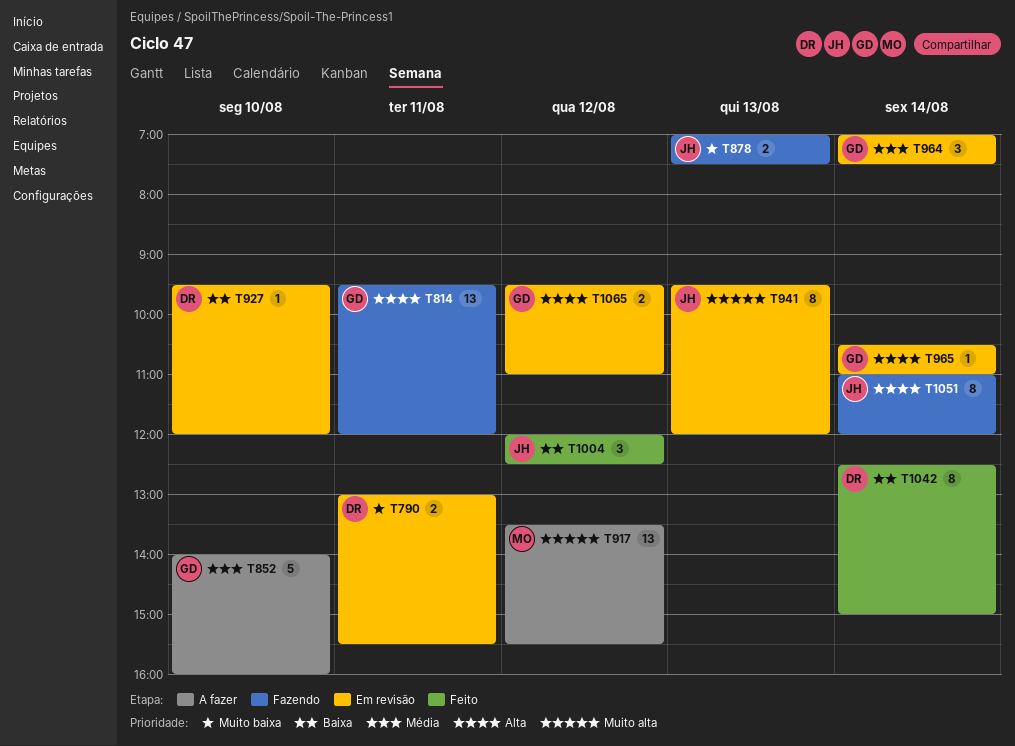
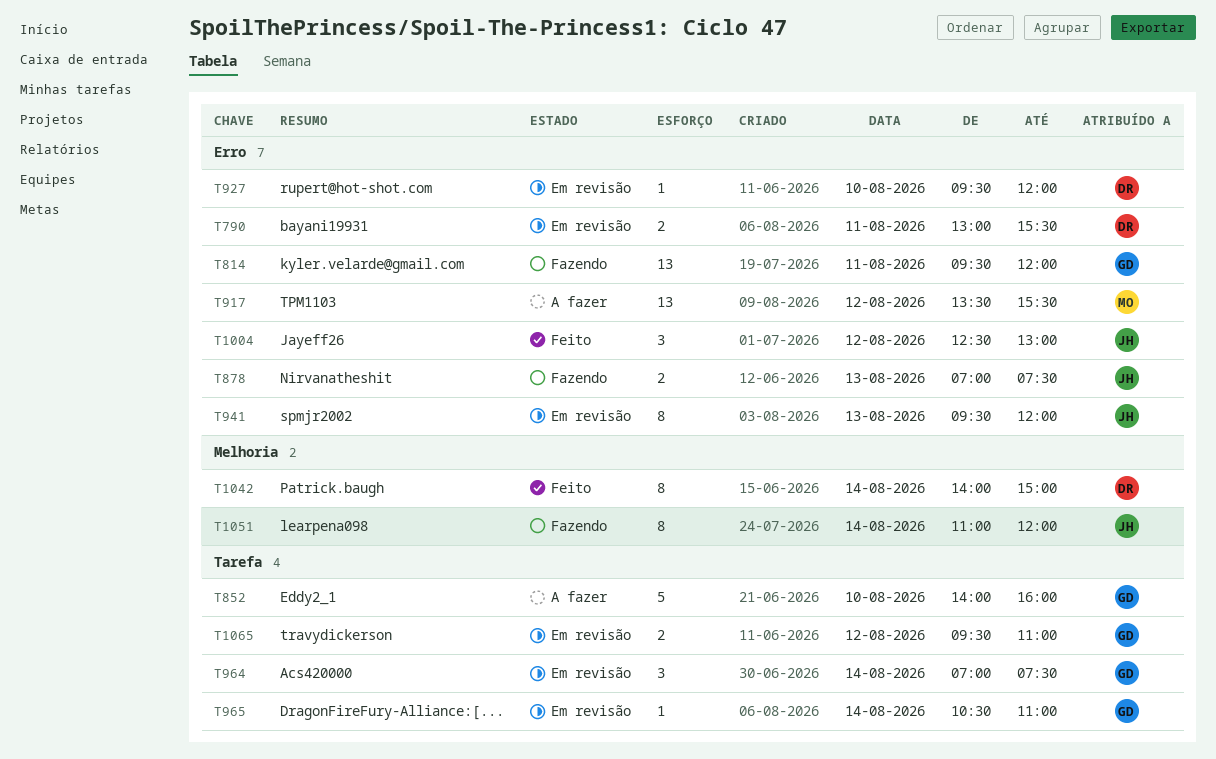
T1004, begins: 12:00 -> 12:30
T1004, ends: 12:30 -> 13:00
T1042, begins: 12:30 -> 14:00

